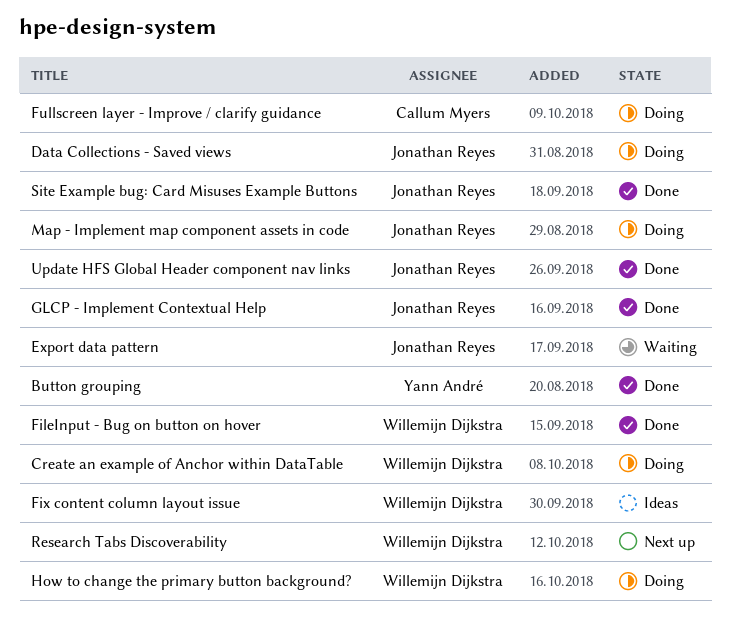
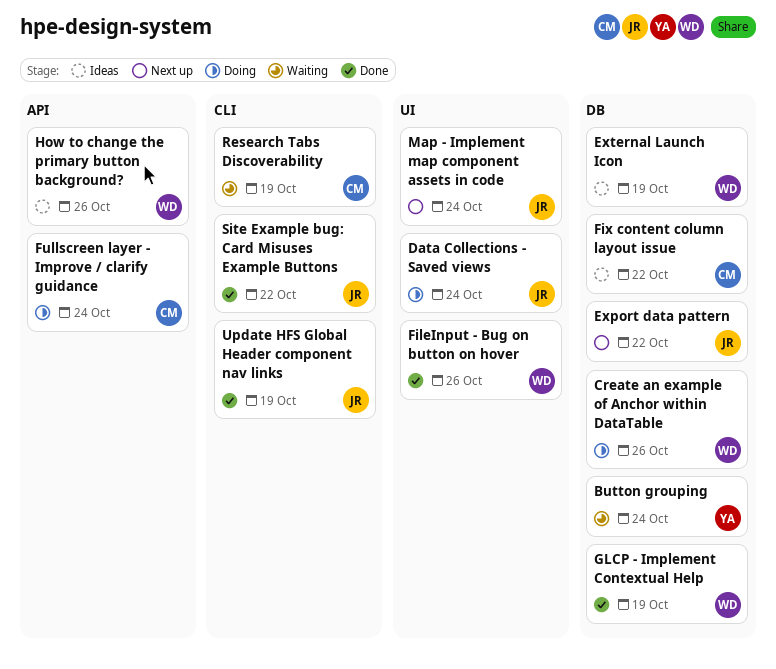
Button grouping, status: Done -> Waiting
Export data pattern, status: Waiting -> Next up
External Launch Icon: none -> present
Fix content column layout issue, owner: Willemijn Dijkstra -> Callum Myers
GLCP - Implement Contextual Help, owner: Jonathan Reyes -> Willemijn Dijkstra
How to change the primary button background?, status: Doing -> Ideas
Map - Implement map component assets in code, status: Doing -> Next up
Research Tabs Discoverability, status: Next up -> Waiting
Research Tabs Discoverability, owner: Willemijn Dijkstra -> Callum Myers

